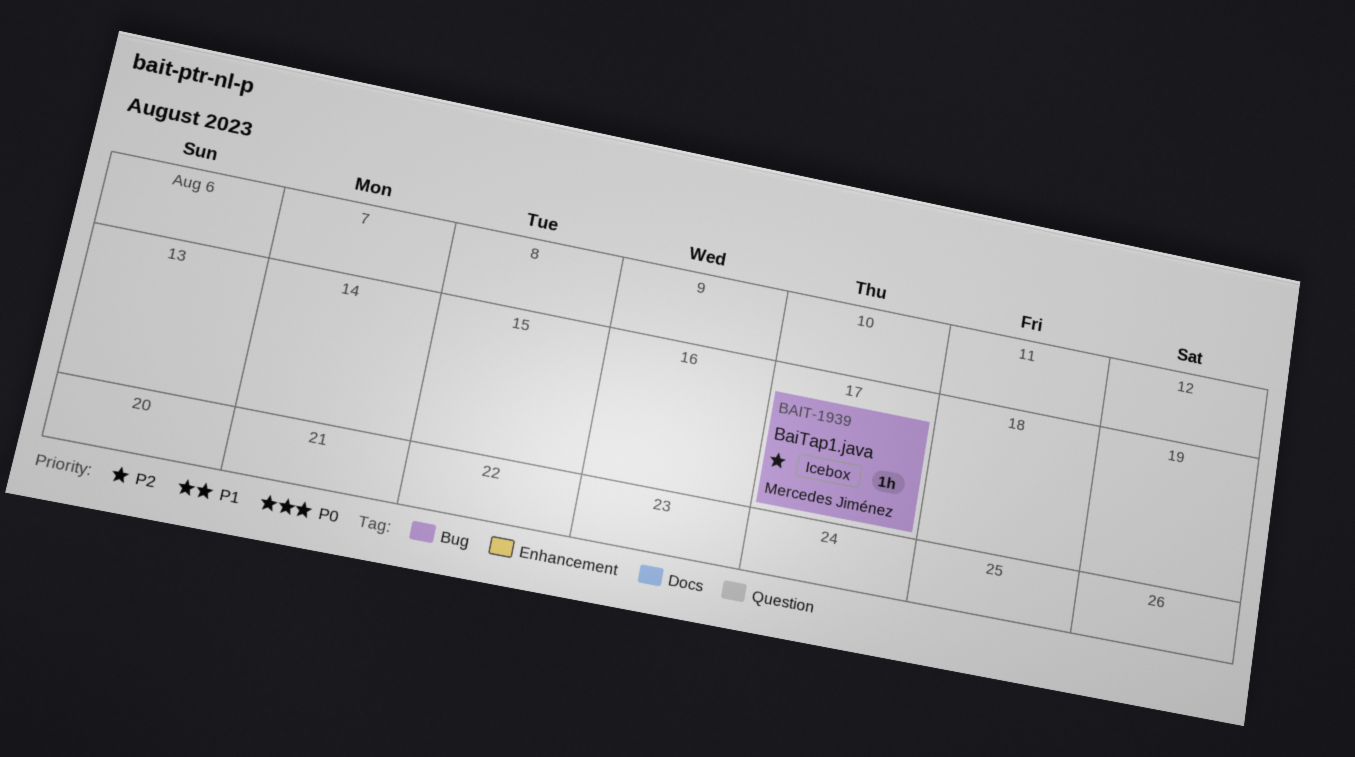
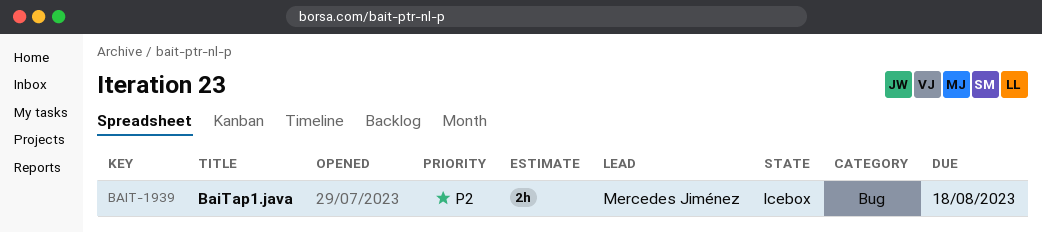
BAIT-1939, estimate: 1h -> 2h
BAIT-1939, due: Aug 17 -> Aug 18

